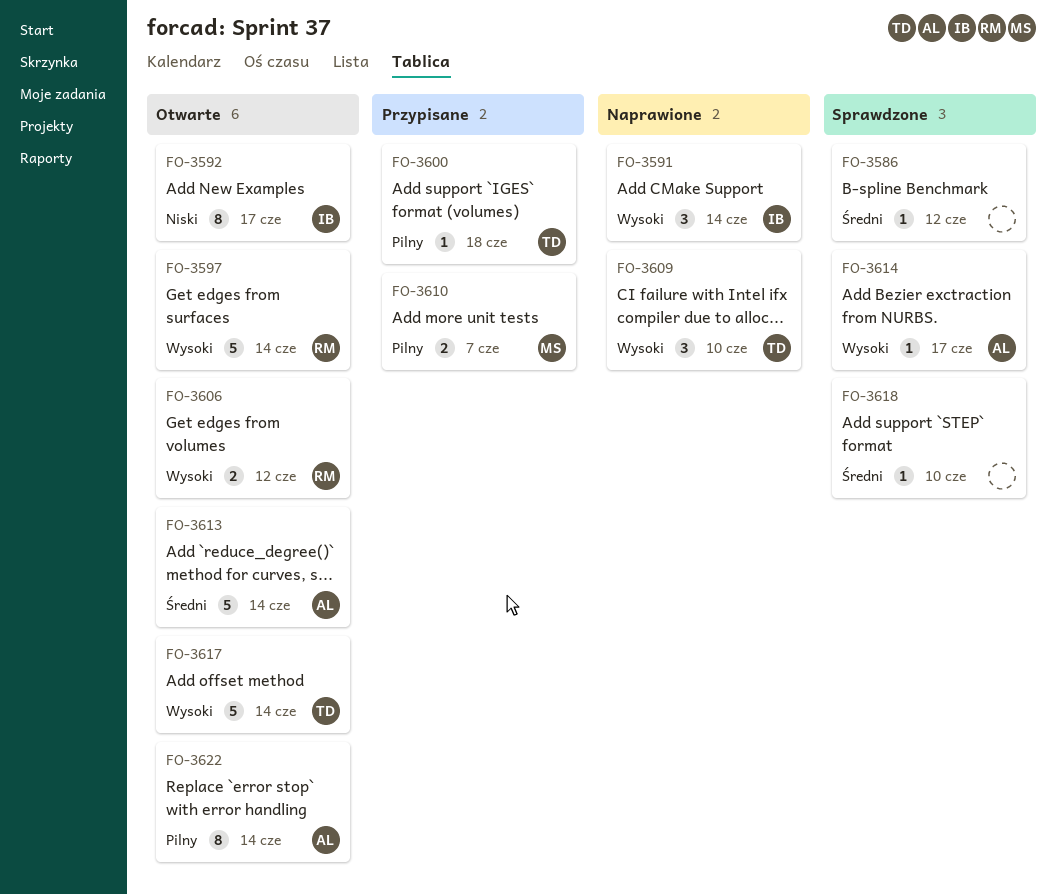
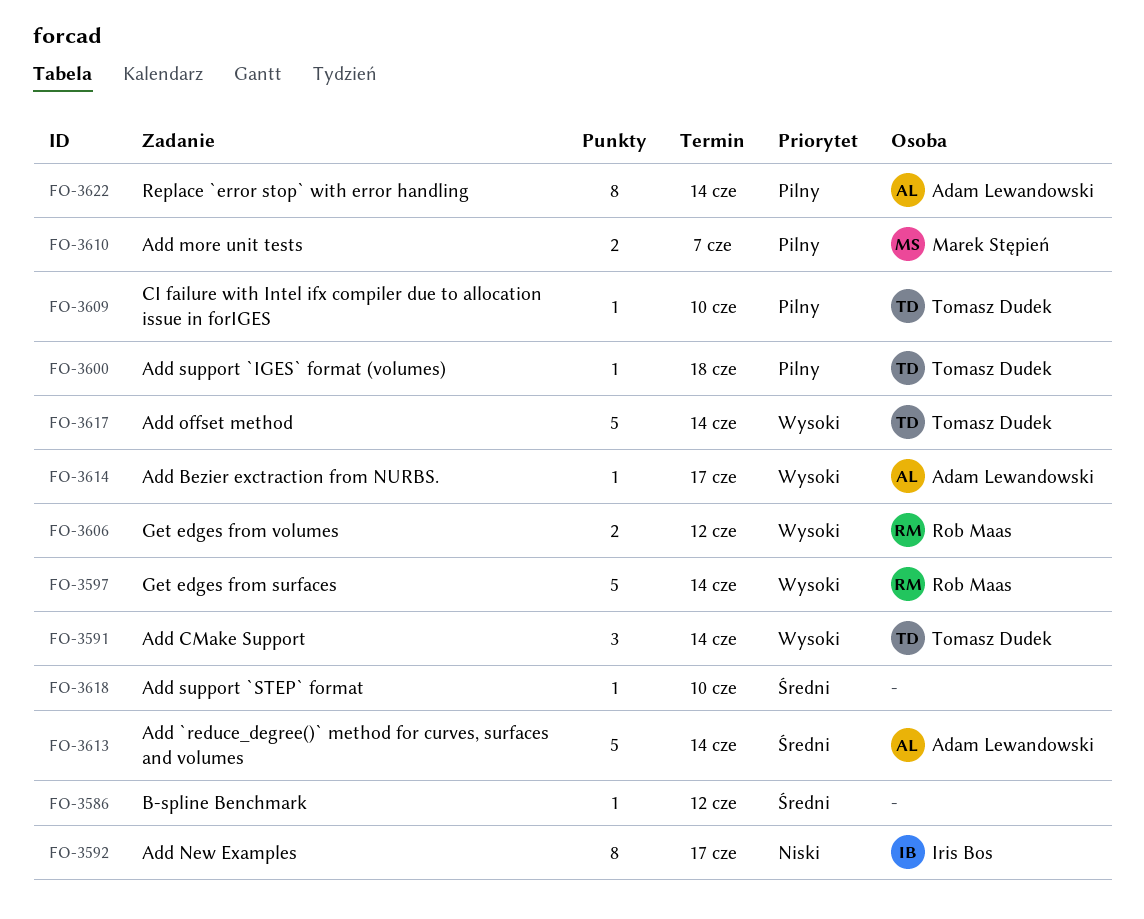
FO-3591, owner: Iris Bos -> Tomasz Dudek
FO-3609, priority: Wysoki -> Pilny
FO-3609, estimate: 3 -> 1

